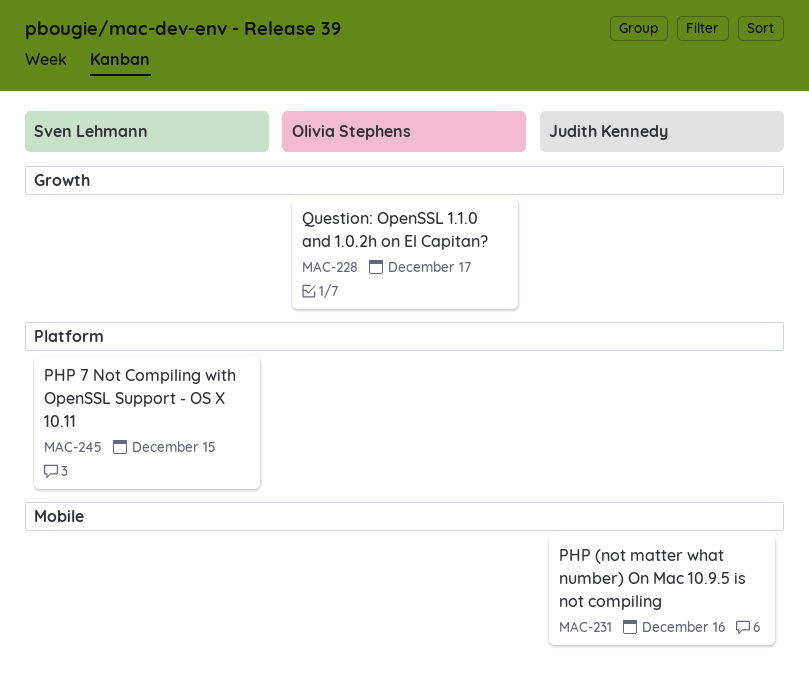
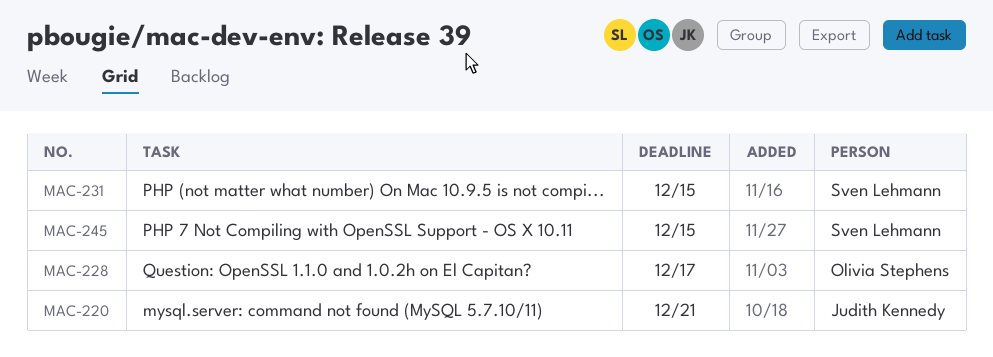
MAC-220: none -> present
MAC-231, owner: Judith Kennedy -> Sven Lehmann
MAC-231, due: Dec 16 -> Dec 15

